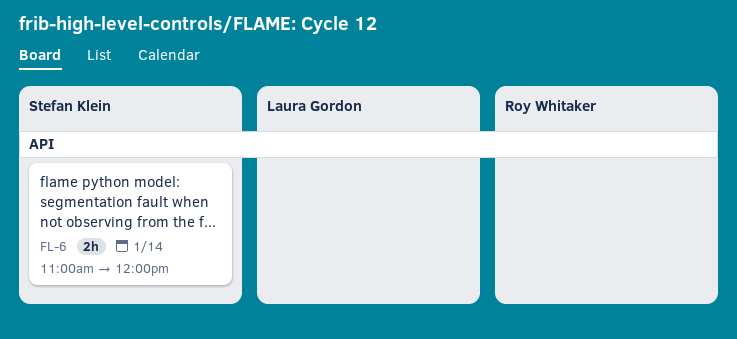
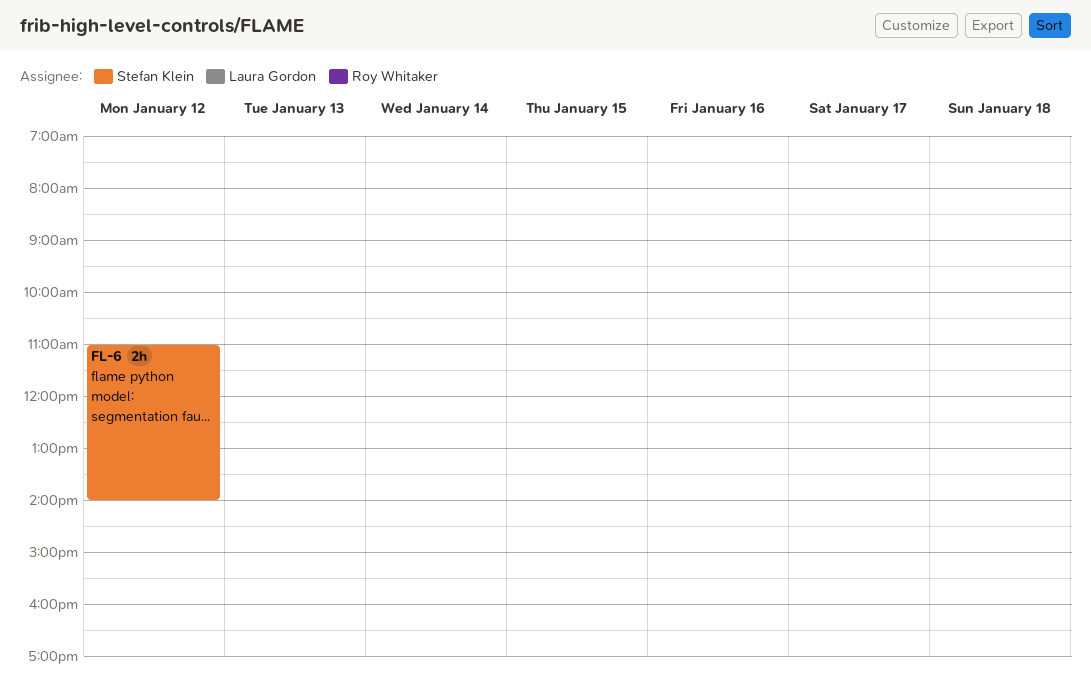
FL-6, day: Jan 14 -> Jan 12
FL-6, ends: 12:00 -> 14:00

